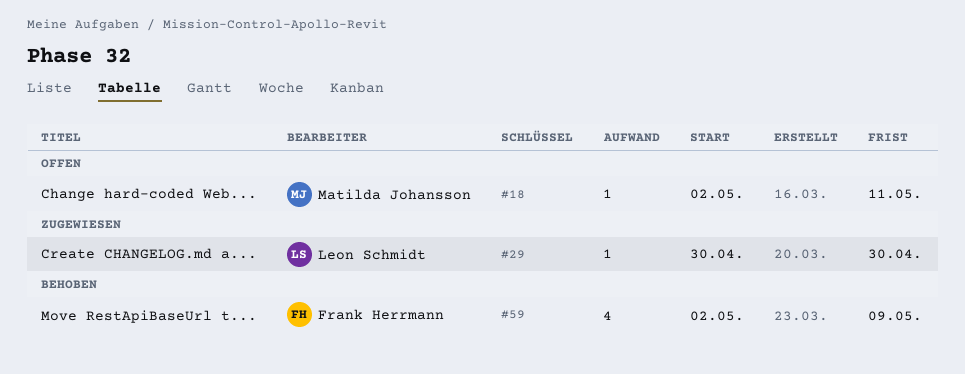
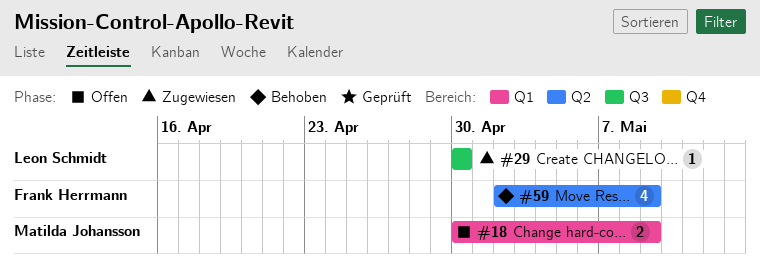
#18, estimate: 1 -> 2
#18, start: May 2 -> Apr 30
#18, due: May 11 -> May 9

